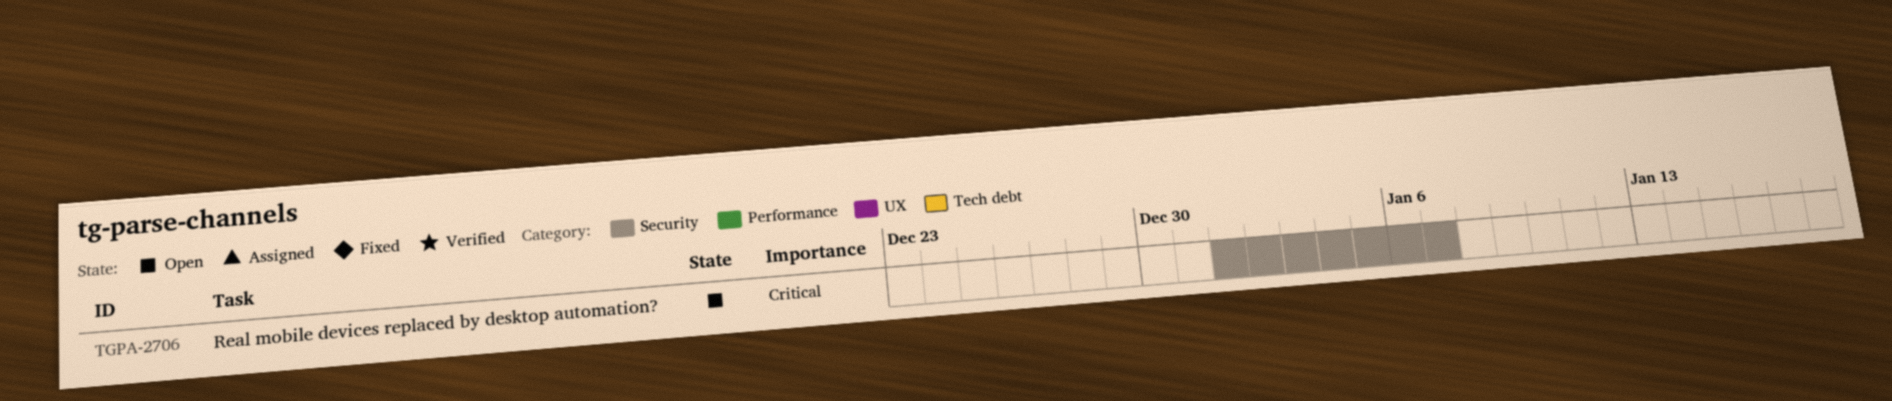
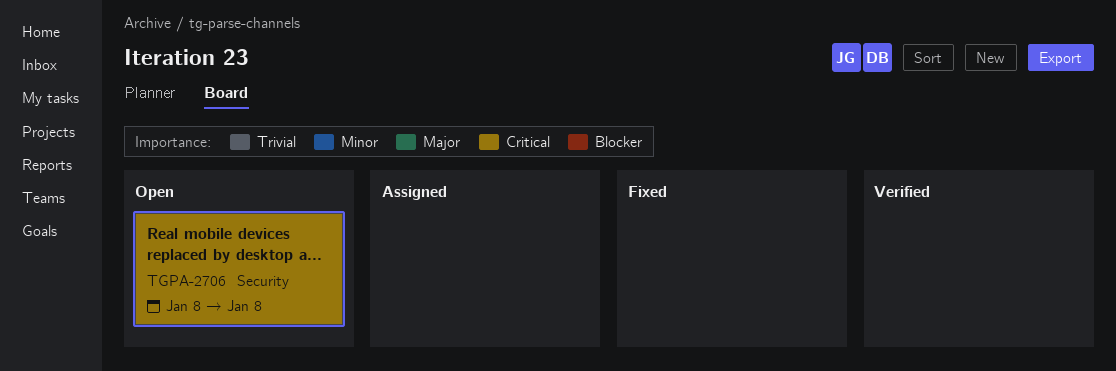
TGPA-2706, start: Jan 1 -> Jan 8
TGPA-2706, due: Jan 7 -> Jan 8

